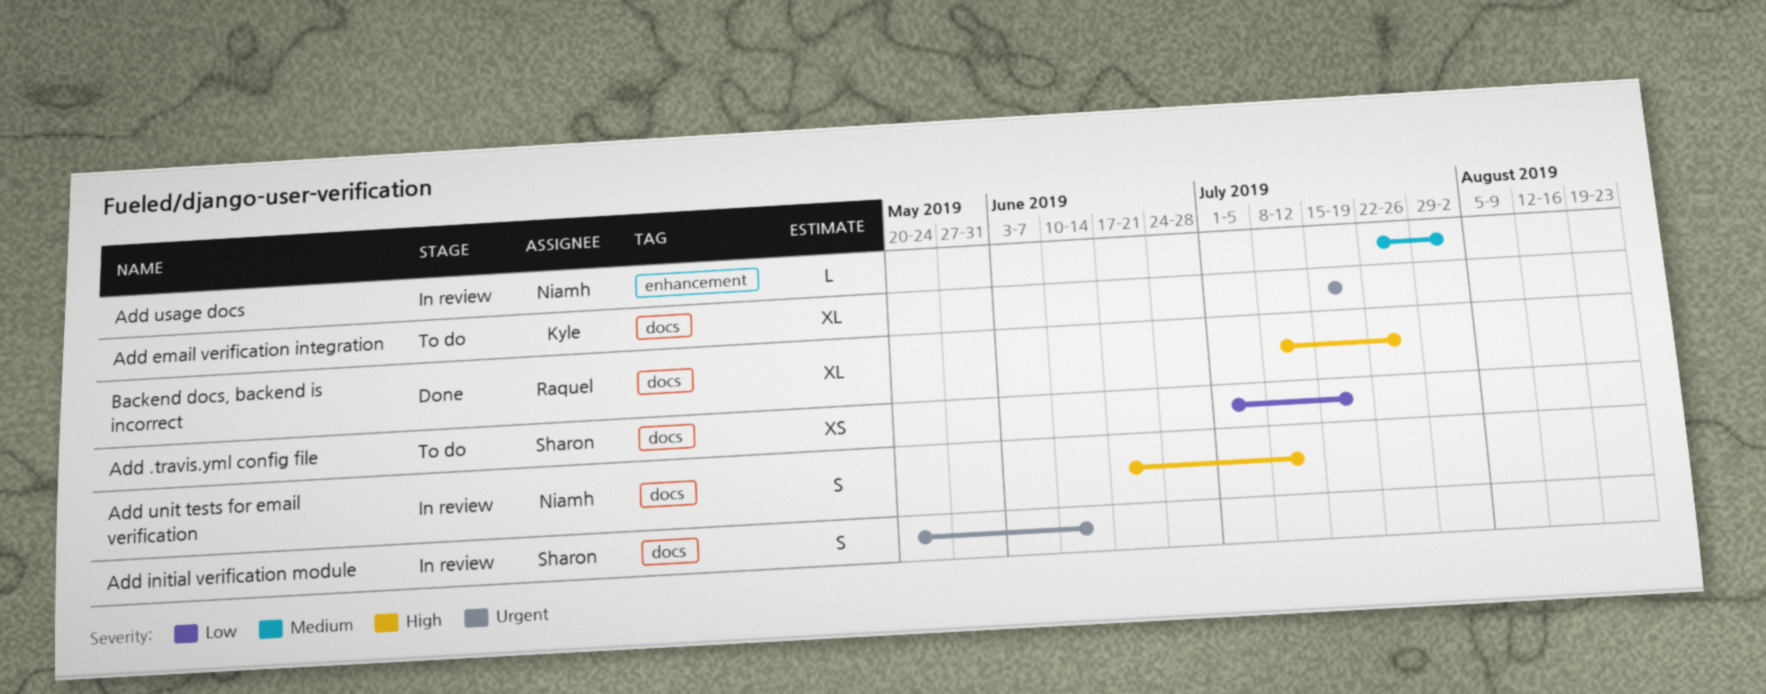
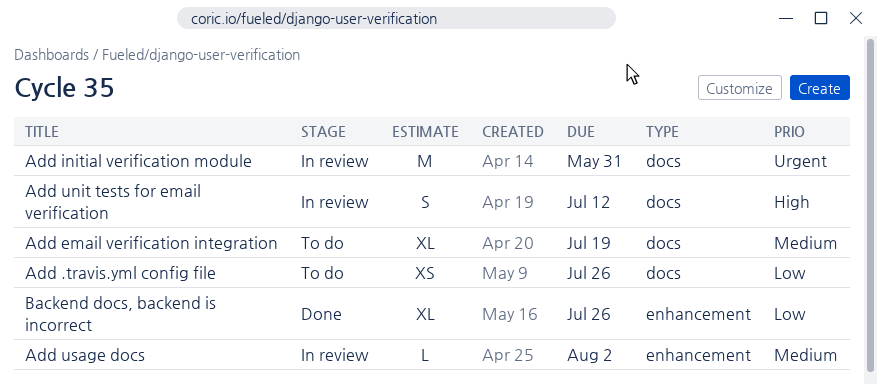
Add .travis.yml config file, due: Jul 19 -> Jul 26
Add email verification integration, priority: Urgent -> Medium
Add initial verification module, estimate: S -> M
Add initial verification module, due: Jun 14 -> May 31
Backend docs, backend is incorrect, priority: High -> Low
Backend docs, backend is incorrect, label: docs -> enhancement

